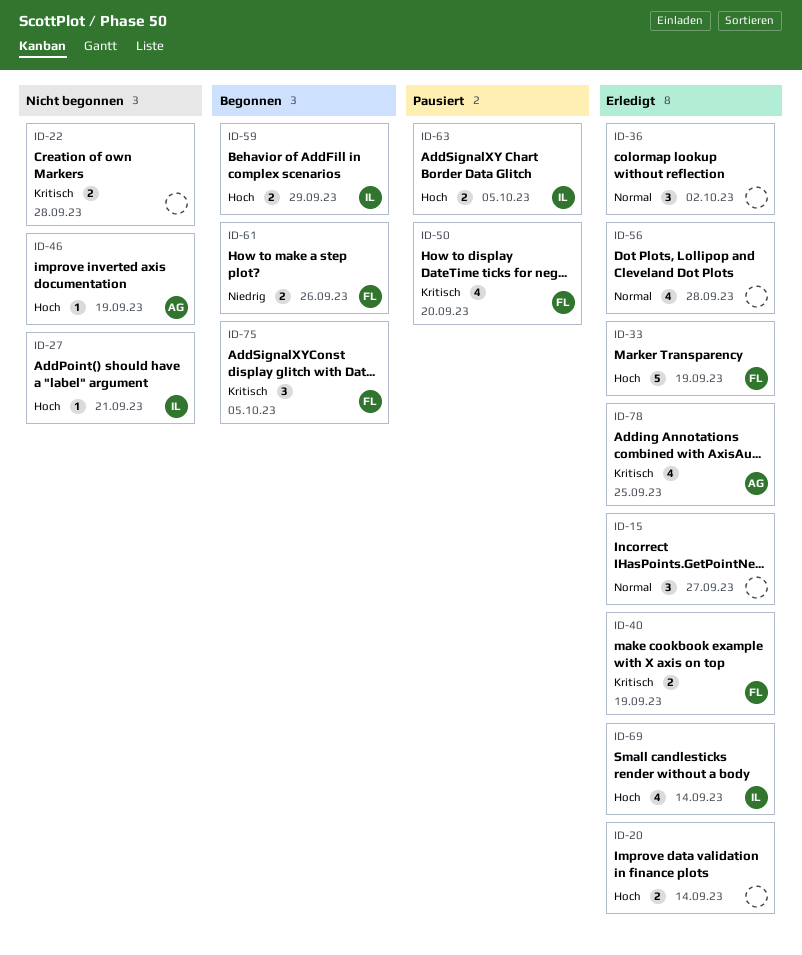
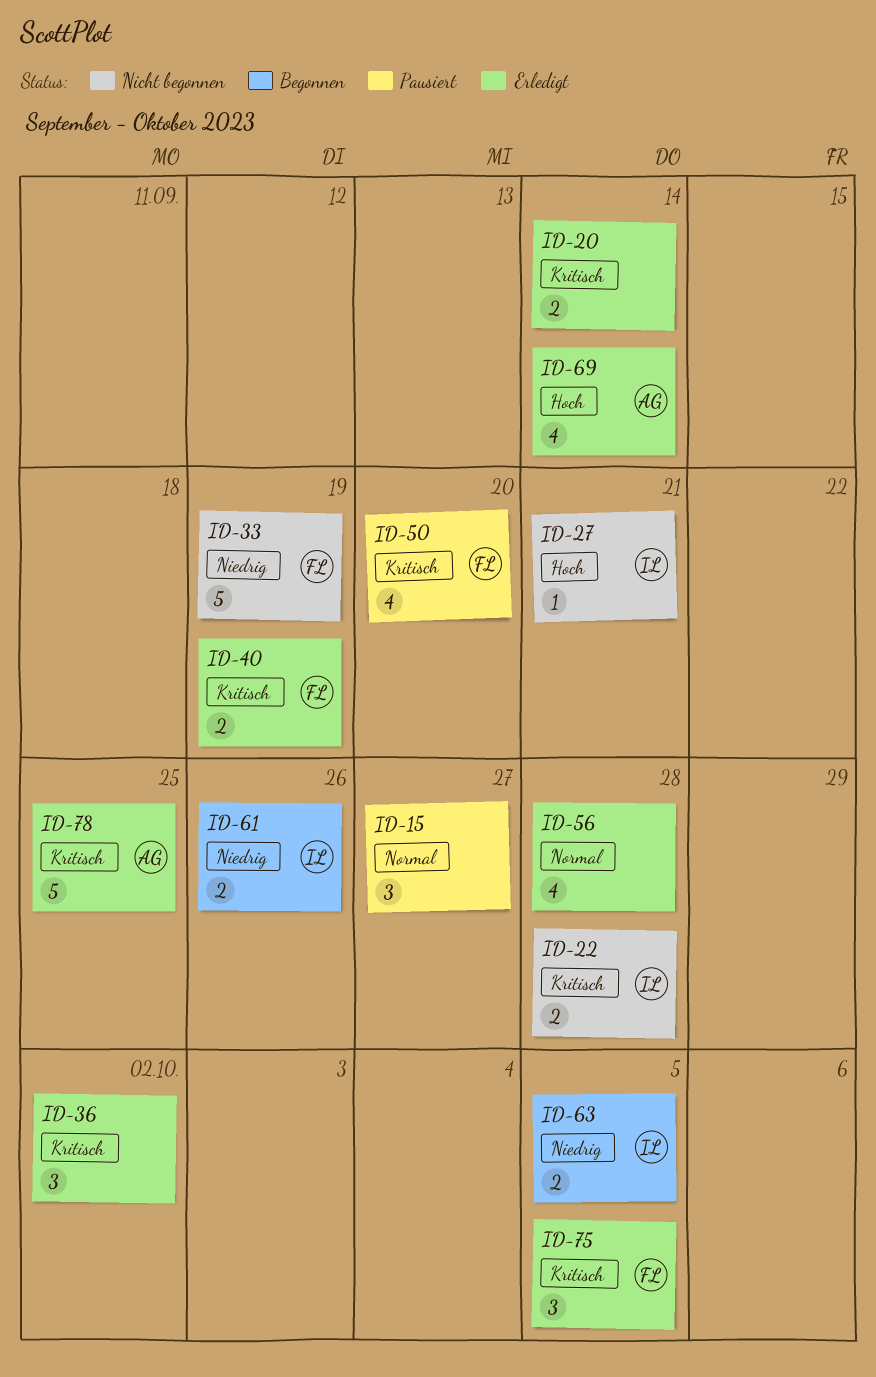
ID-15, status: Erledigt -> Pausiert
ID-20, priority: Hoch -> Kritisch
ID-22, owner: none -> IL
ID-33, status: Erledigt -> Nicht begonnen
ID-33, priority: Hoch -> Niedrig
ID-36, priority: Normal -> Kritisch
ID-46: present -> none
ID-59: present -> none
ID-61, owner: FL -> IL
ID-63, status: Pausiert -> Begonnen
ID-63, priority: Hoch -> Niedrig
ID-69, owner: IL -> AG
ID-75, status: Begonnen -> Erledigt
ID-78, estimate: 4 -> 5

